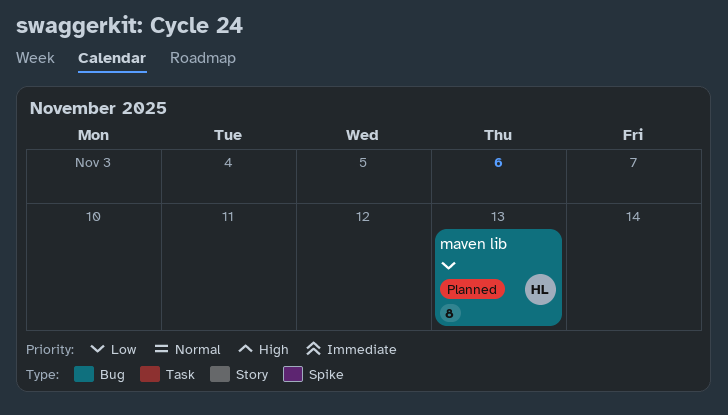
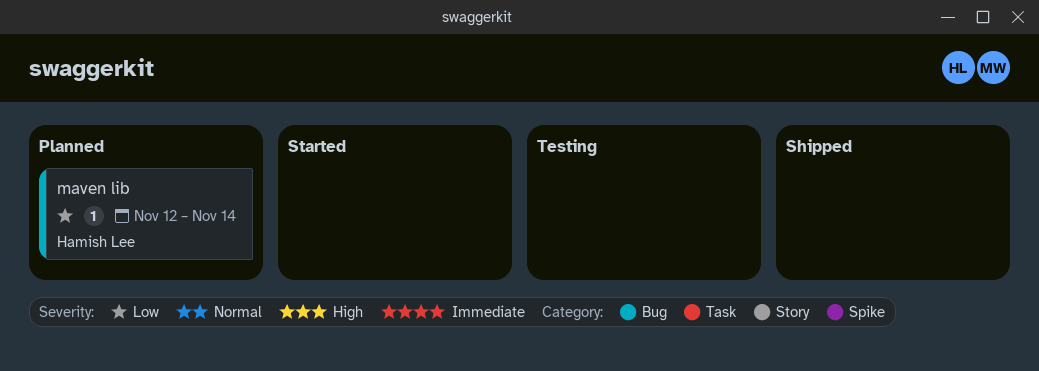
maven lib, estimate: 8 -> 1
maven lib, due: Nov 13 -> Nov 14

